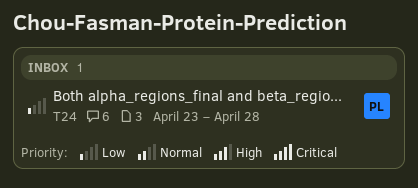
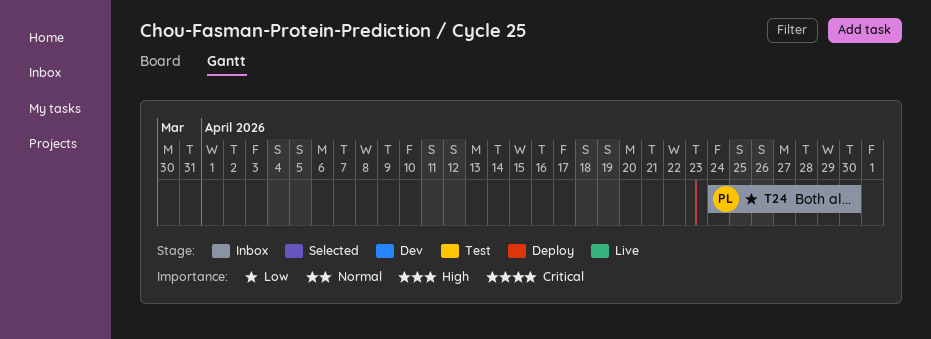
T24, start: Apr 23 -> Apr 24
T24, due: Apr 28 -> Apr 30

